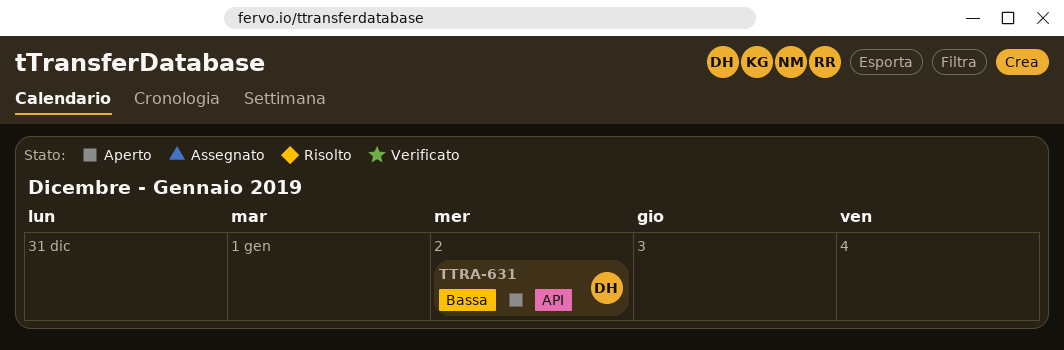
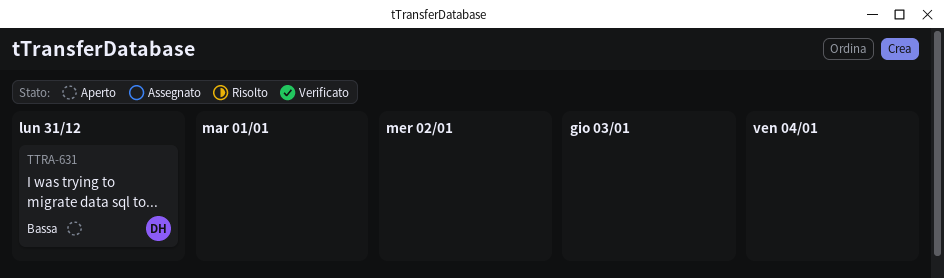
TTRA-631, due: Jan 2 -> Dec 31

